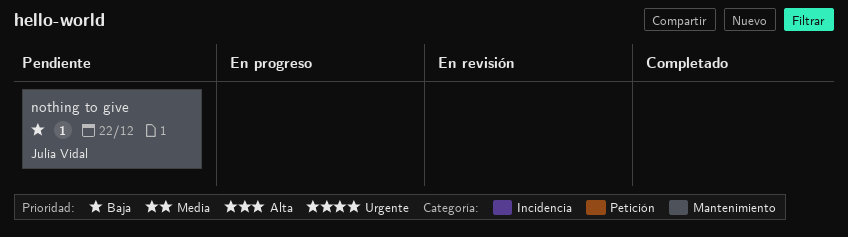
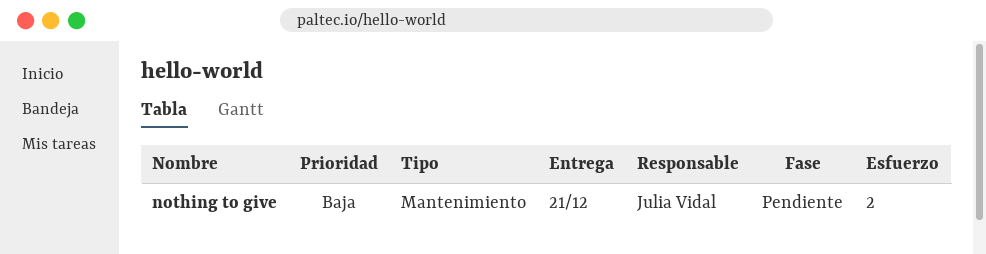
nothing to give, estimate: 1 -> 2
nothing to give, due: Dec 22 -> Dec 21

